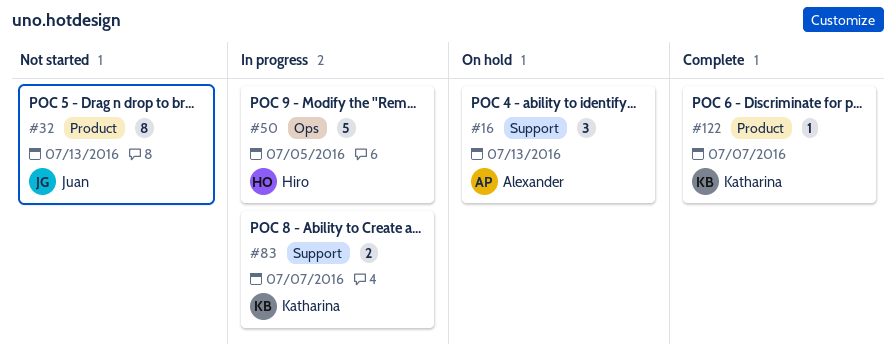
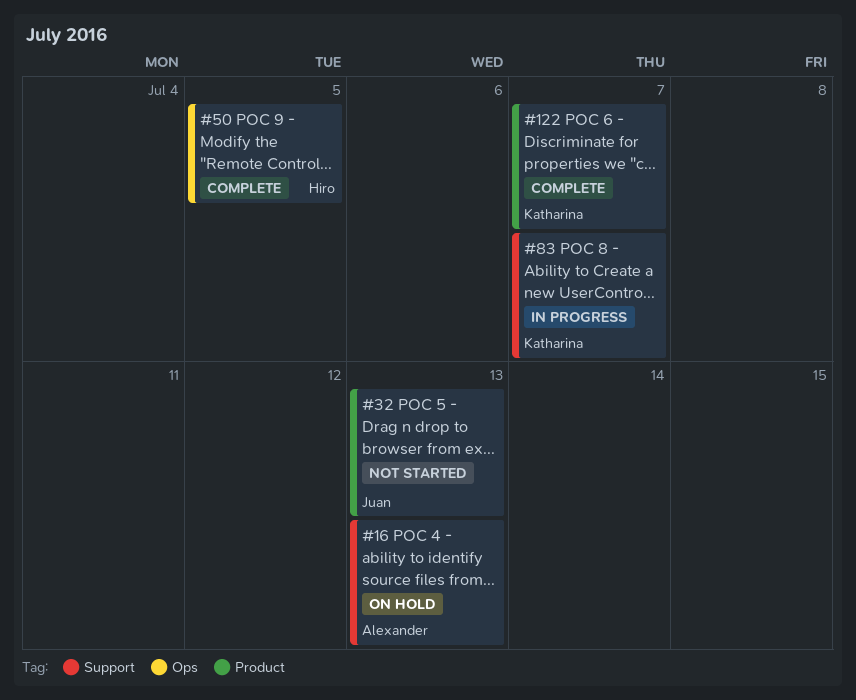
#50, status: In progress -> Complete

